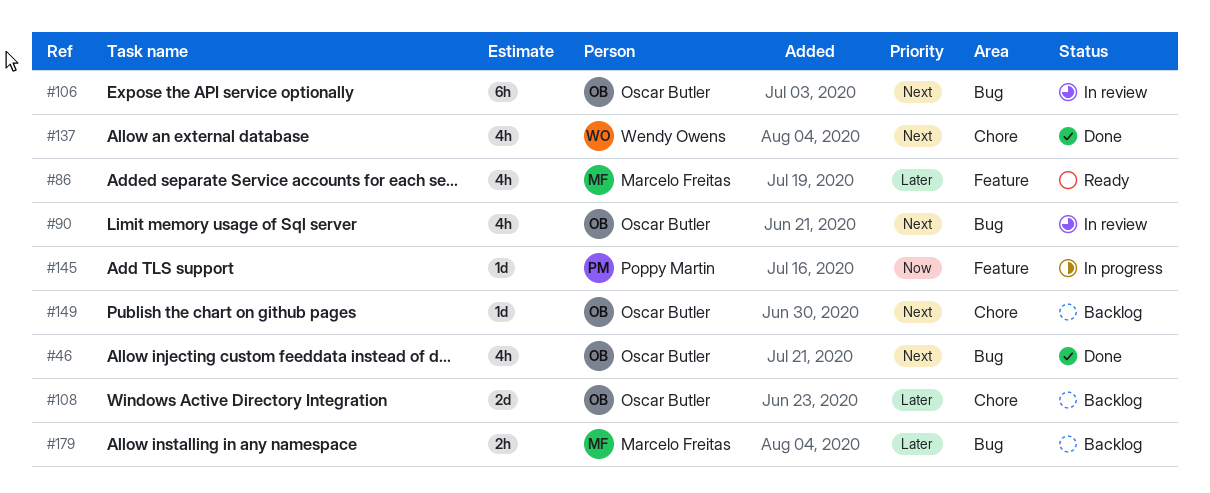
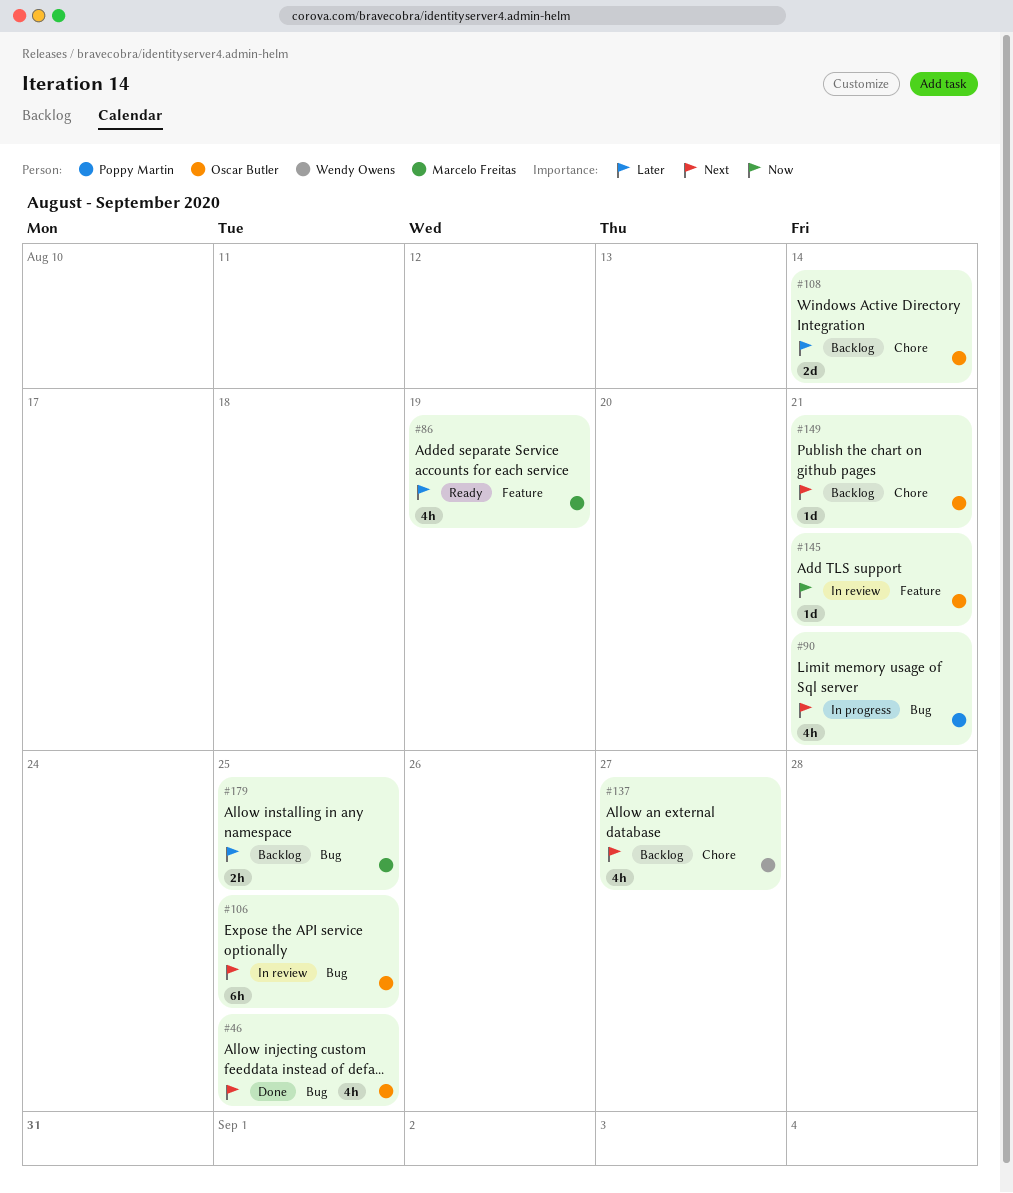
#90, status: In review -> In progress
#90, owner: Oscar Butler -> Poppy Martin
#137, status: Done -> Backlog
#145, status: In progress -> In review
#145, owner: Poppy Martin -> Oscar Butler

